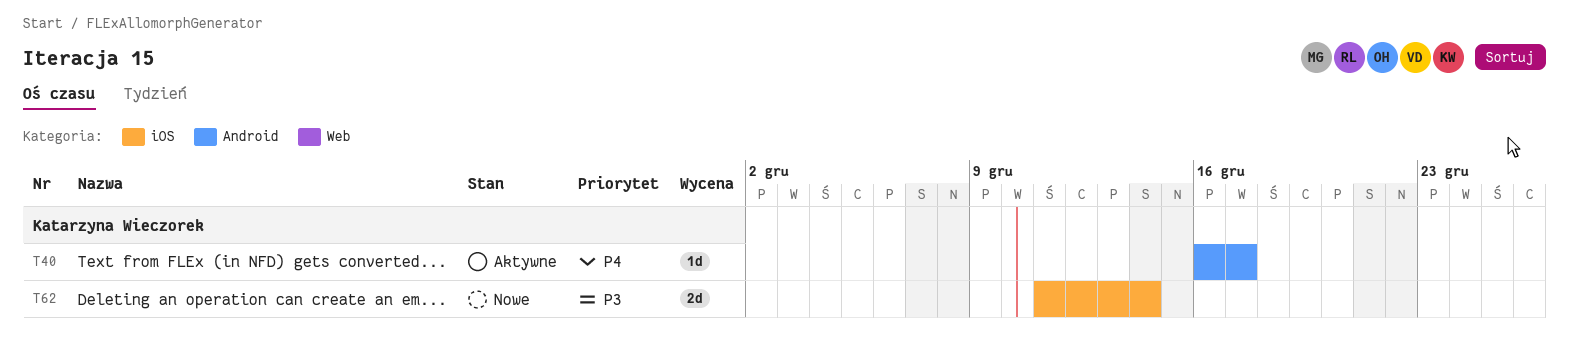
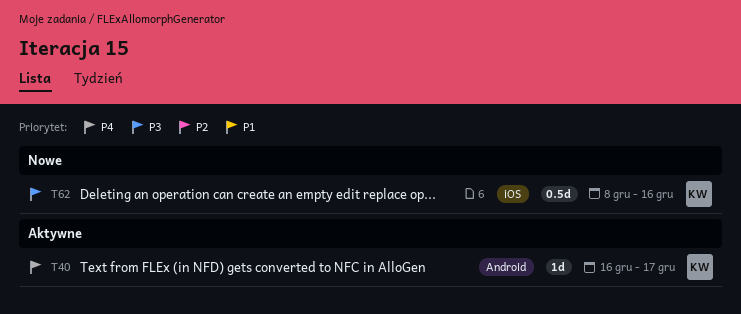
T62, estimate: 2d -> 0.5d
T62, start: Dec 11 -> Dec 8
T62, due: Dec 14 -> Dec 16

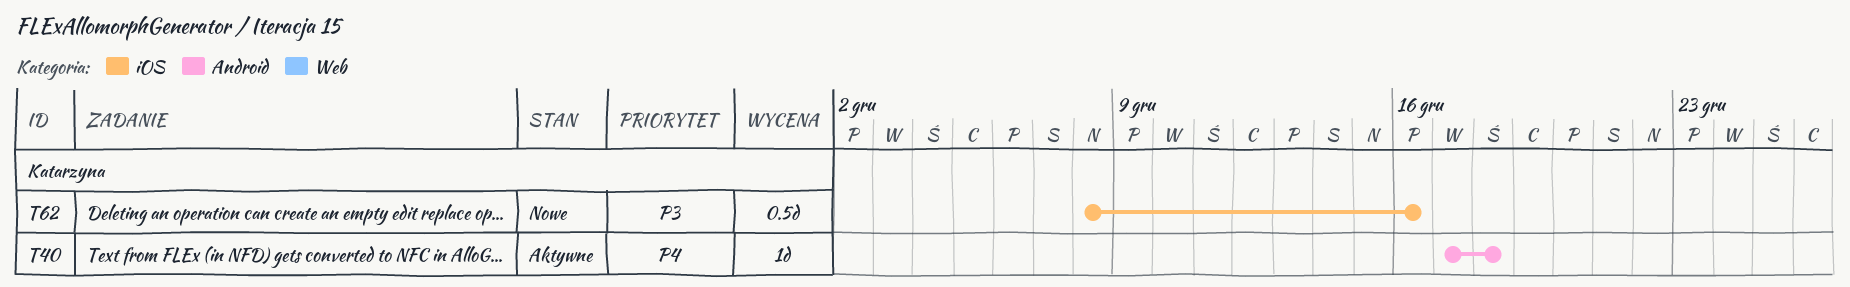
T40, start: Dec 16 -> Dec 17
T40, due: Dec 17 -> Dec 18

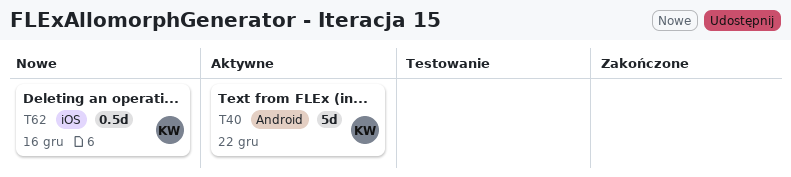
T40, estimate: 1d -> 5d
T40, due: Dec 18 -> Dec 22

